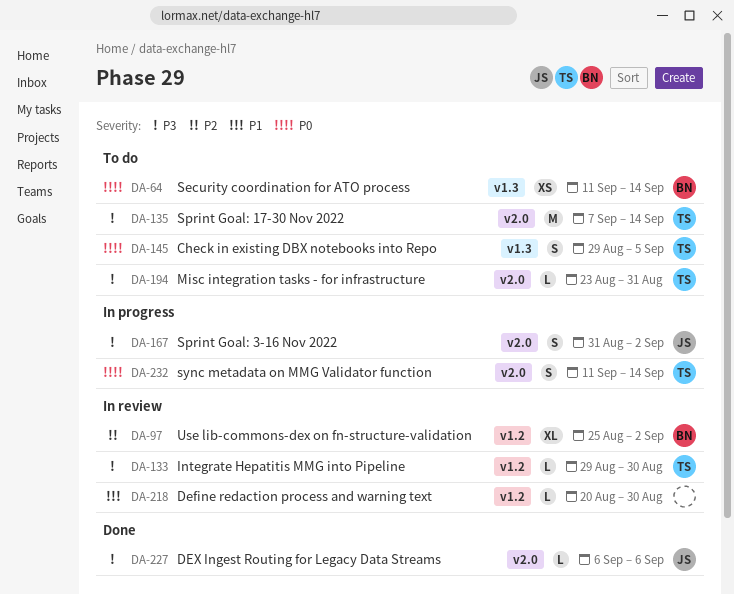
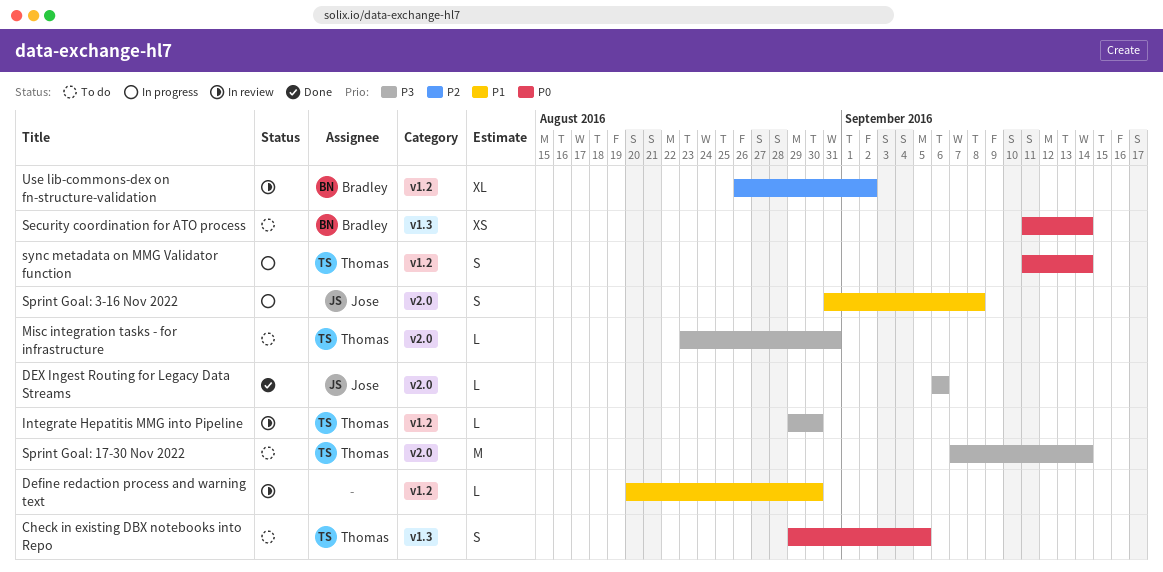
Sprint Goal: 3-16 Nov 2022, priority: P3 -> P1
Sprint Goal: 3-16 Nov 2022, due: Sep 2 -> Sep 8
sync metadata on MMG Validator function, label: v2.0 -> v1.2
Use lib-commons-dex on fn-structure-validation, start: Aug 25 -> Aug 26

